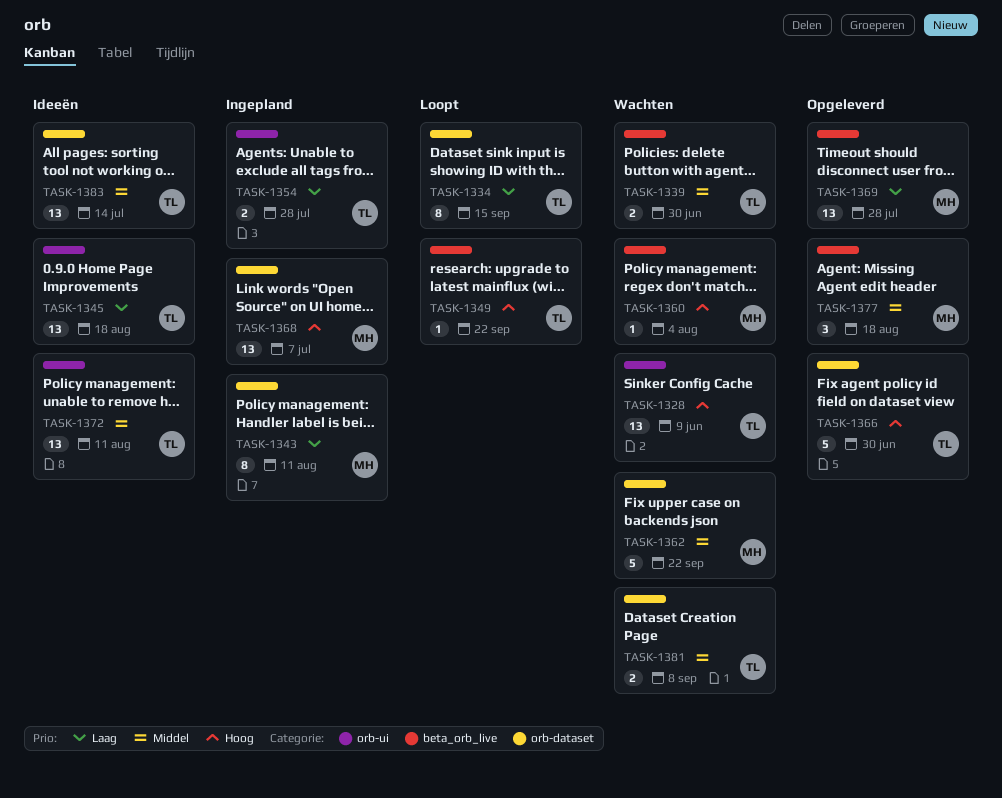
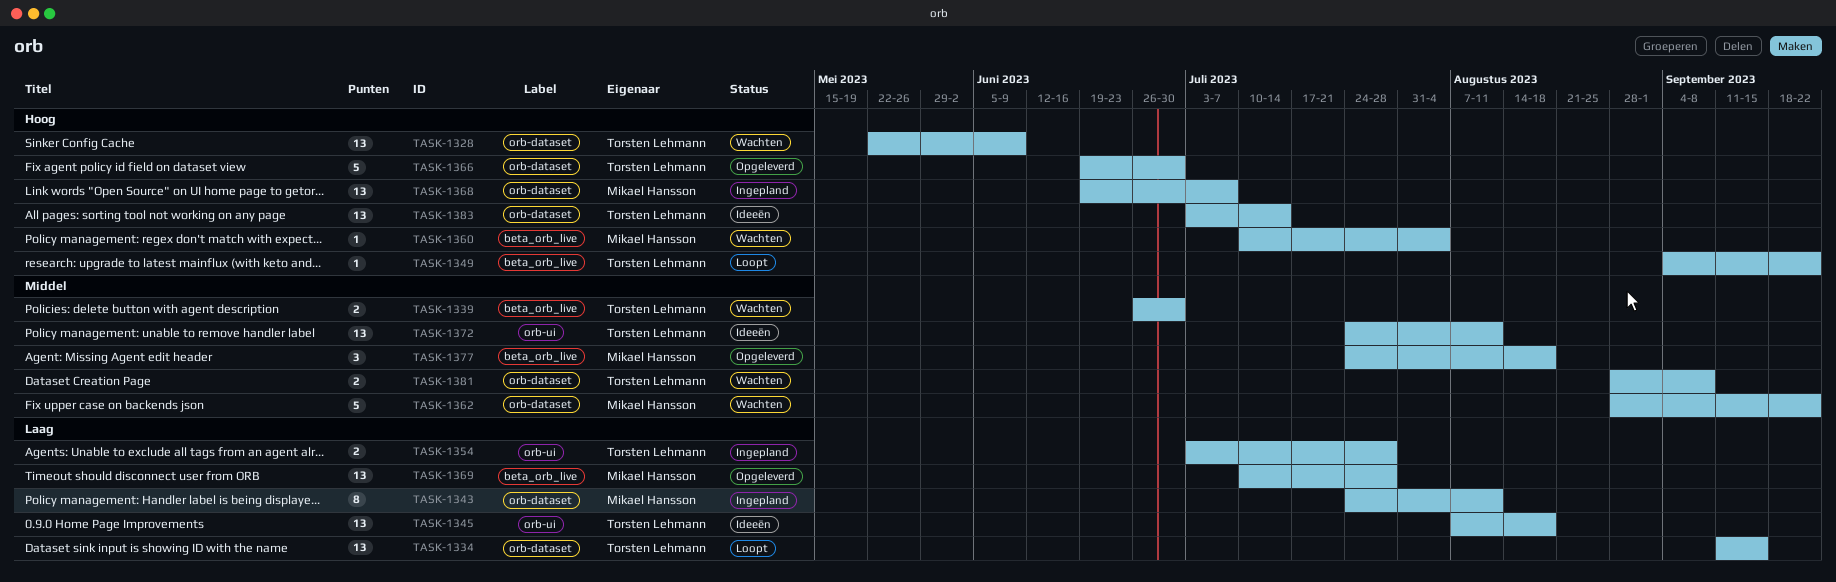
TASK-1328, label: orb-ui -> orb-dataset
TASK-1334, estimate: 8 -> 13
TASK-1383, priority: Middel -> Hoog

